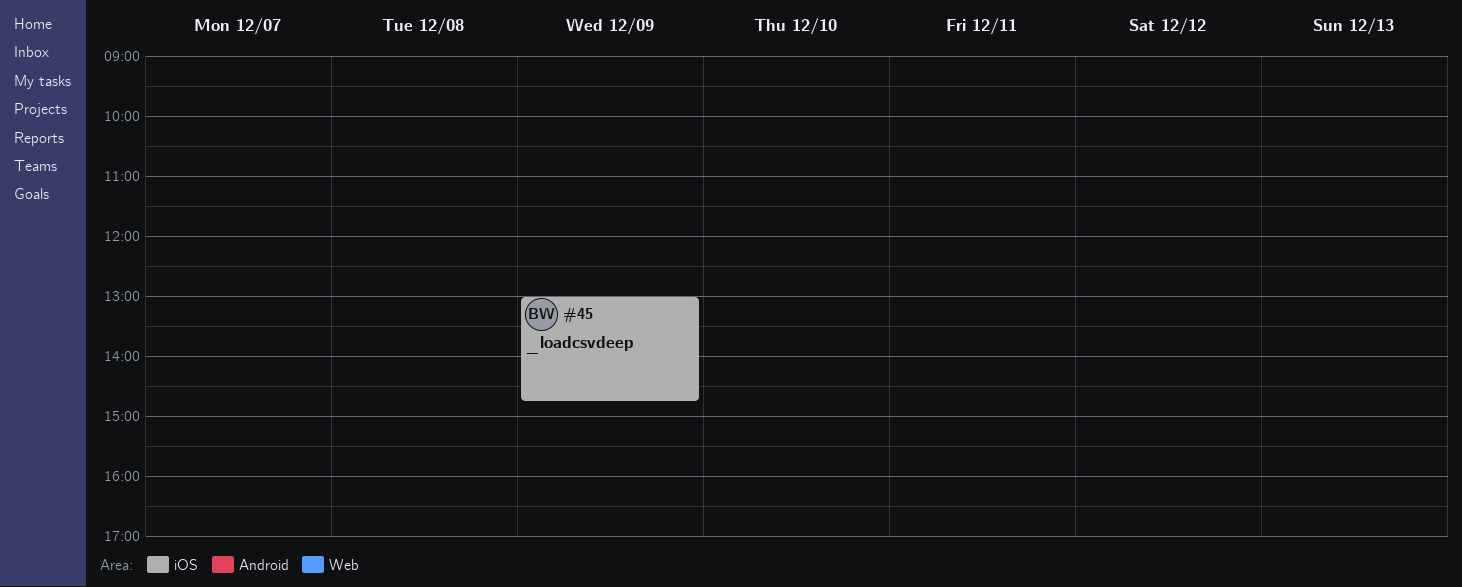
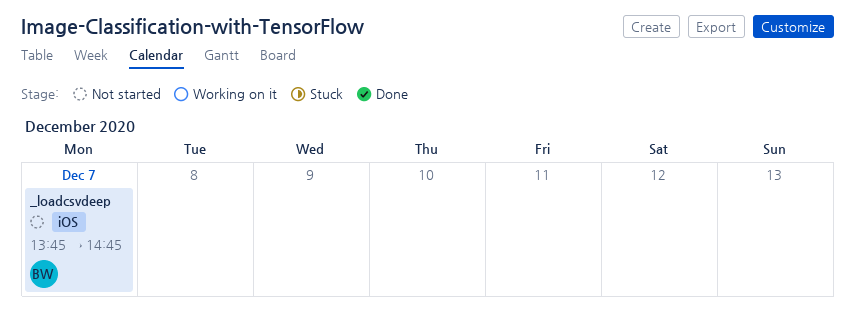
_loadcsvdeep, day: Dec 9 -> Dec 7
_loadcsvdeep, begins: 13:00 -> 13:45

